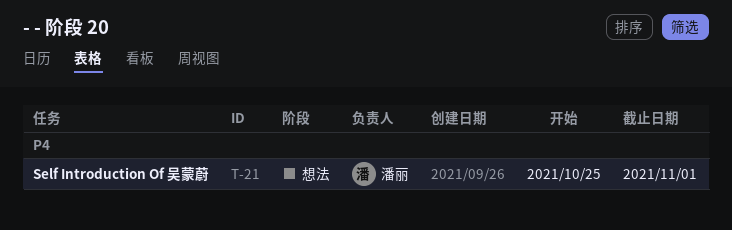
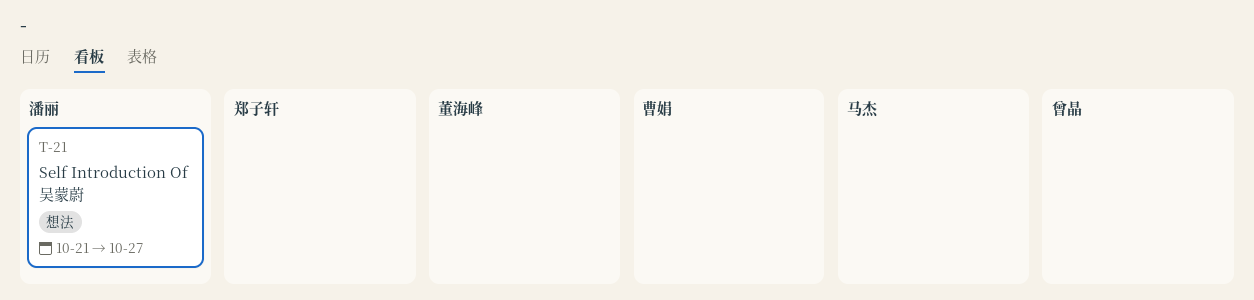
T-21, start: Oct 25 -> Oct 21
T-21, due: Nov 1 -> Oct 27

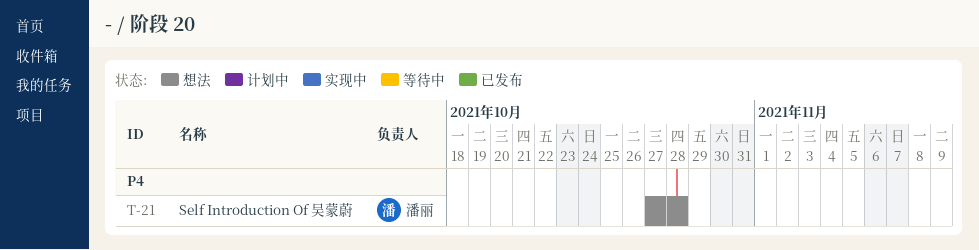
T-21, start: Oct 21 -> Oct 27
T-21, due: Oct 27 -> Oct 28

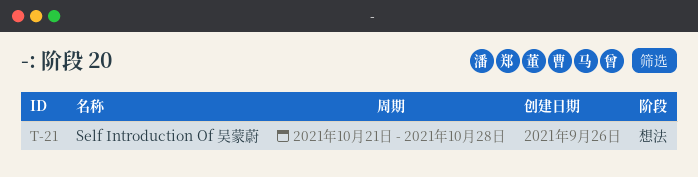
T-21, start: Oct 27 -> Oct 21

